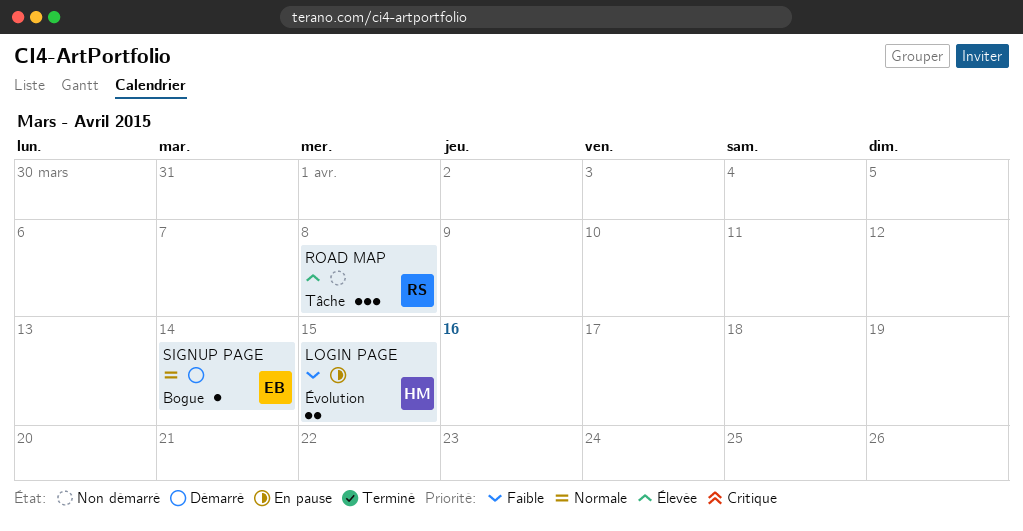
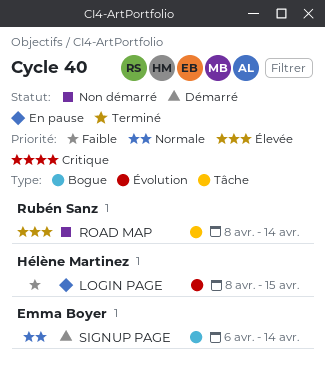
ROAD MAP, due: Apr 8 -> Apr 14

